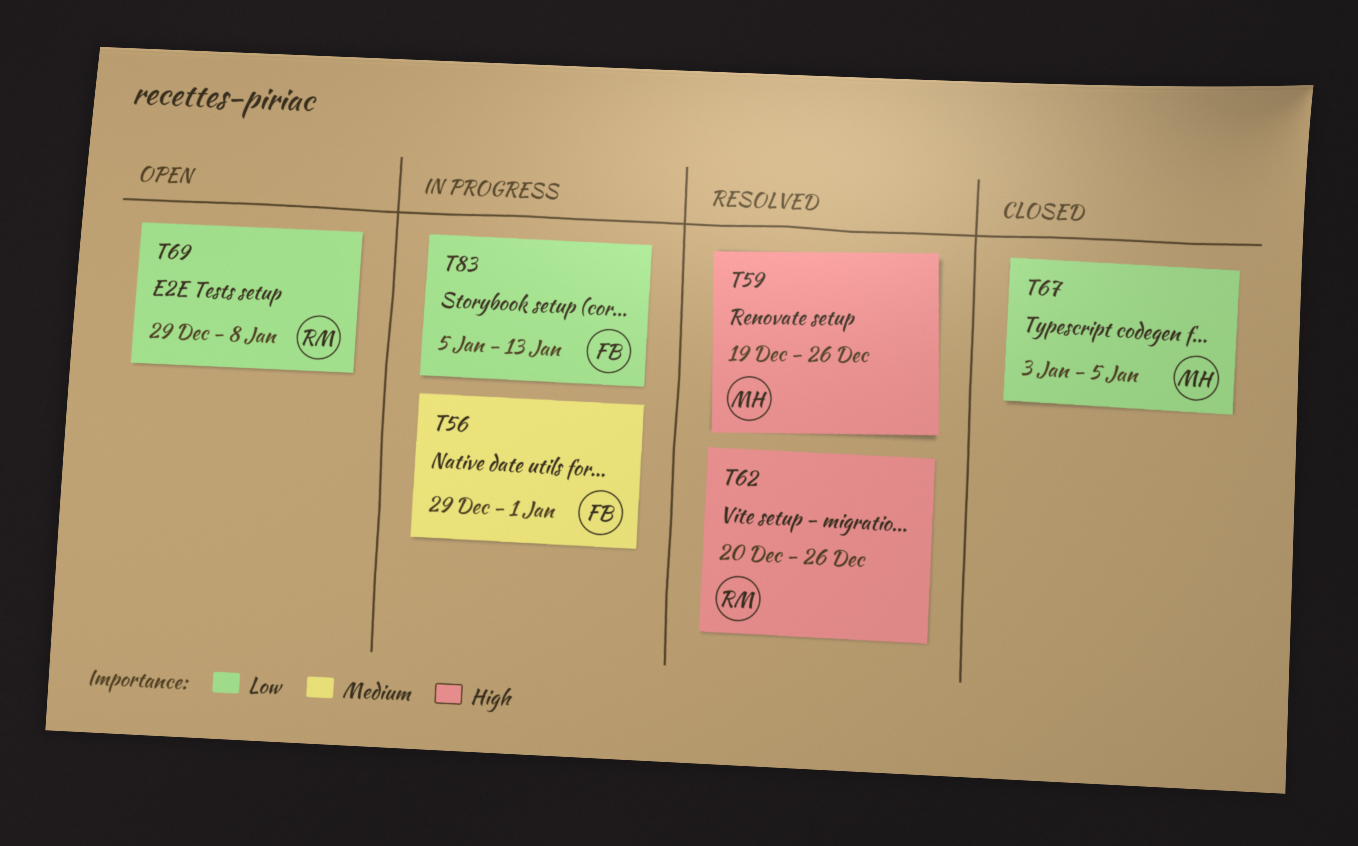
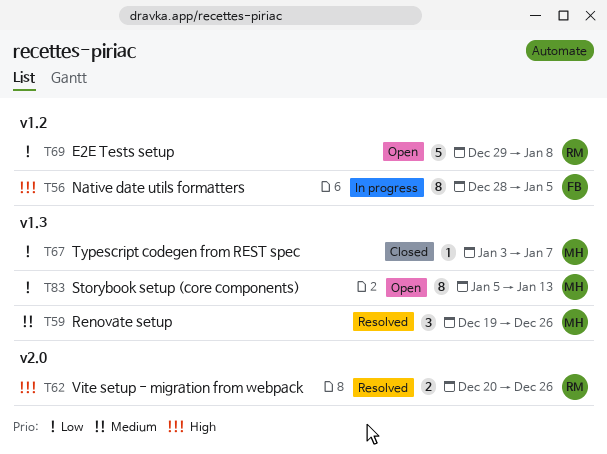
T56, priority: Medium -> High
T56, start: Dec 29 -> Dec 28
T56, due: Jan 1 -> Jan 5
T59, priority: High -> Medium
T67, due: Jan 5 -> Jan 7
T83, status: In progress -> Open
T83, owner: FB -> MH

